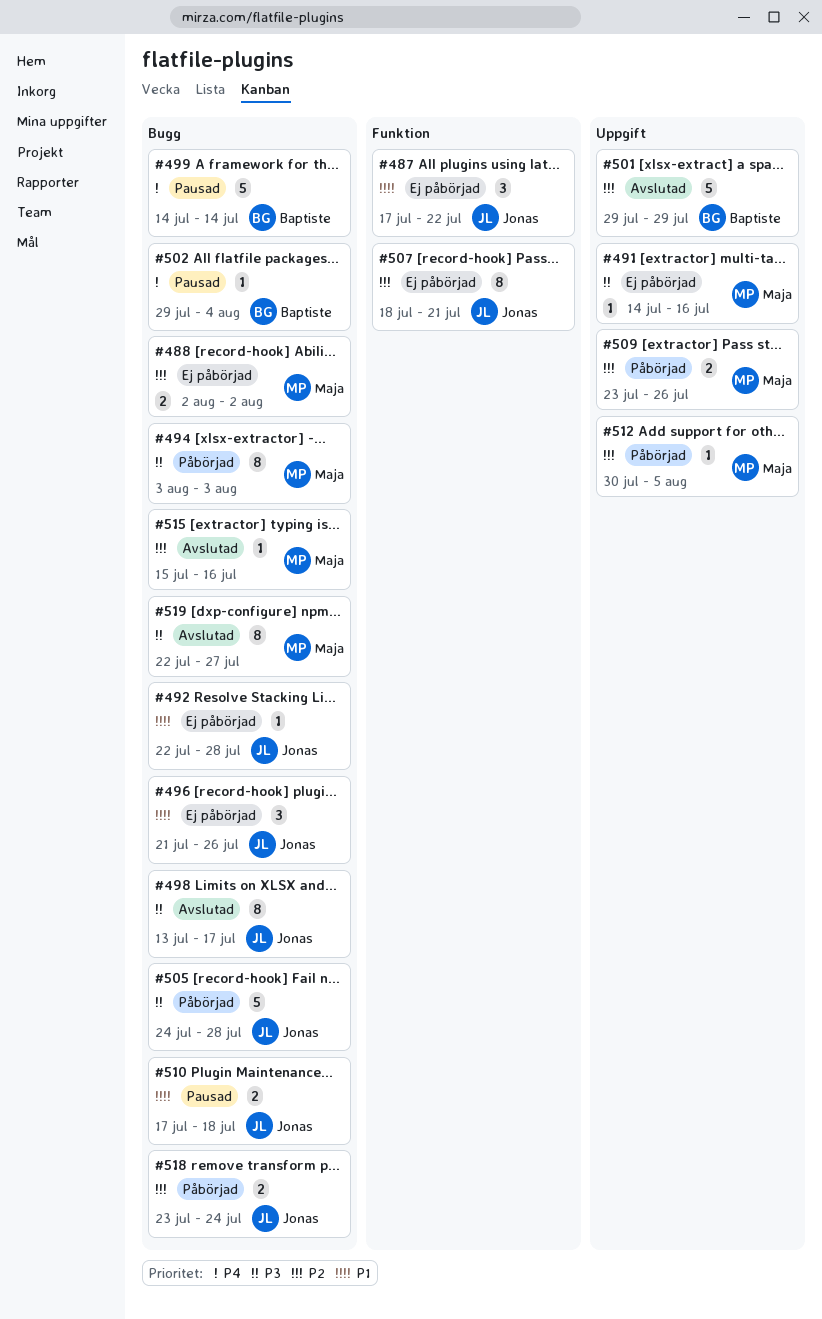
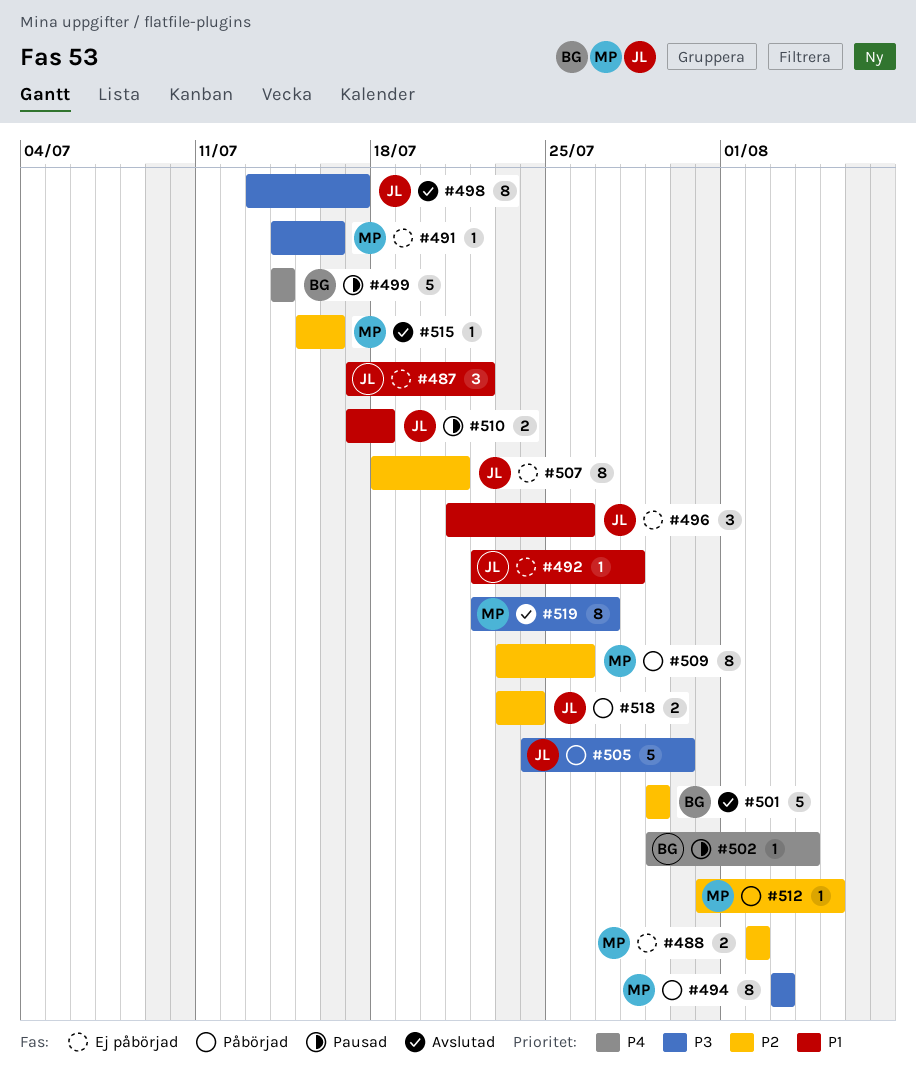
#505, due: Jul 28 -> Jul 30
#509, estimate: 2 -> 8
#512, start: Jul 30 -> Jul 31

